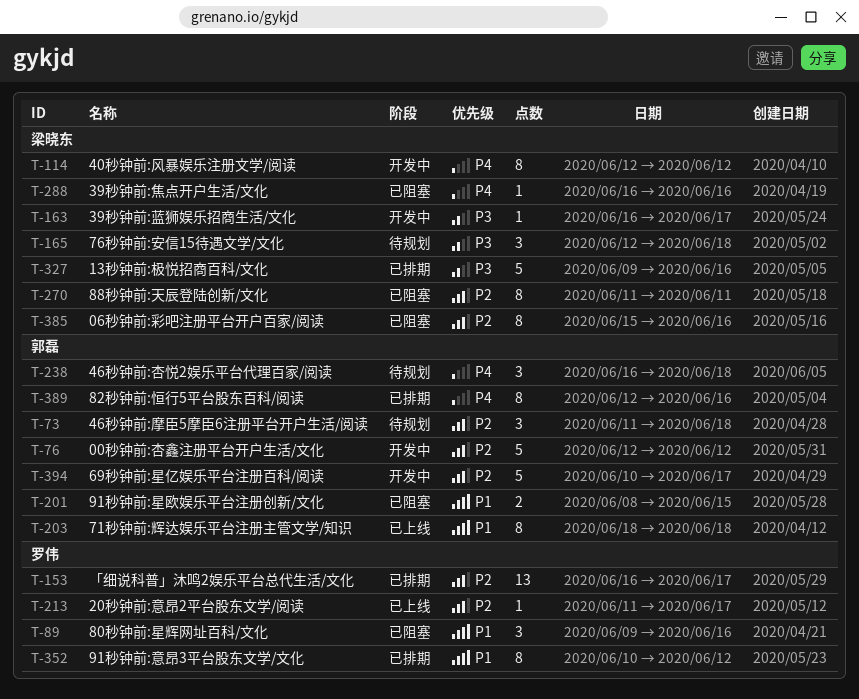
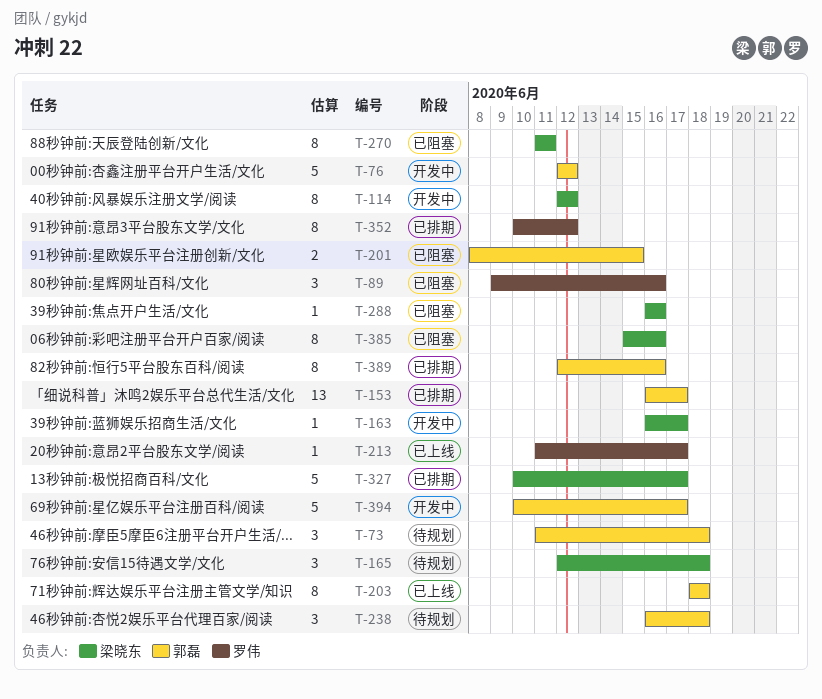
T-153, owner: 罗伟 -> 郭磊
T-327, start: Jun 9 -> Jun 10
T-327, due: Jun 16 -> Jun 17

